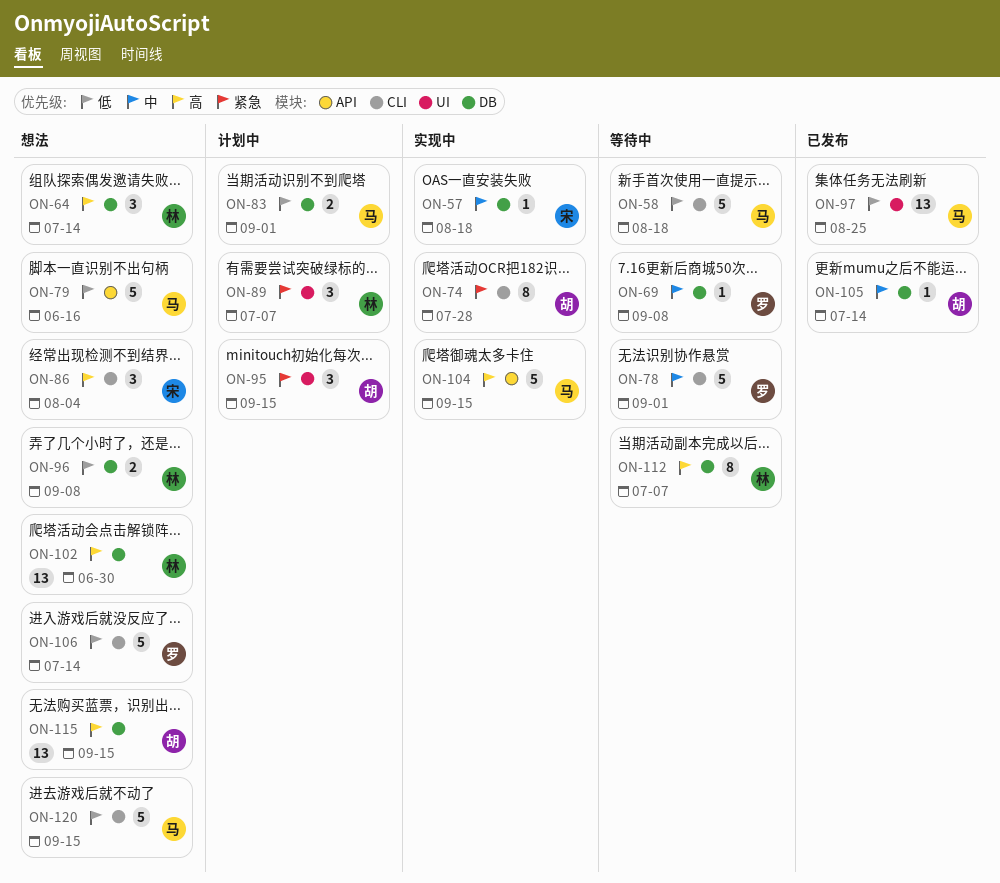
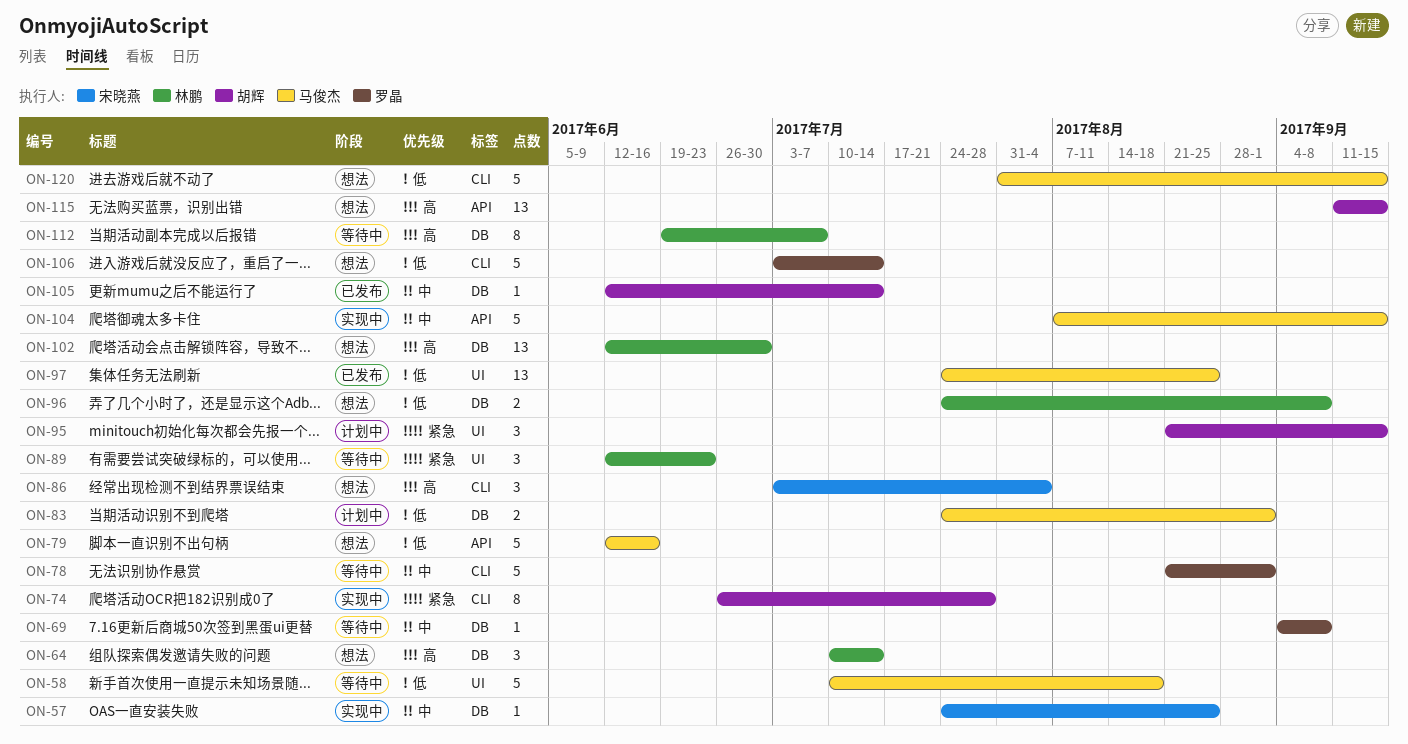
ON-57, due: Aug 18 -> Aug 25
ON-58, label: CLI -> UI
ON-89, status: 计划中 -> 等待中
ON-89, due: Jul 7 -> Jun 23
ON-104, priority: 高 -> 中
ON-115, label: DB -> API

